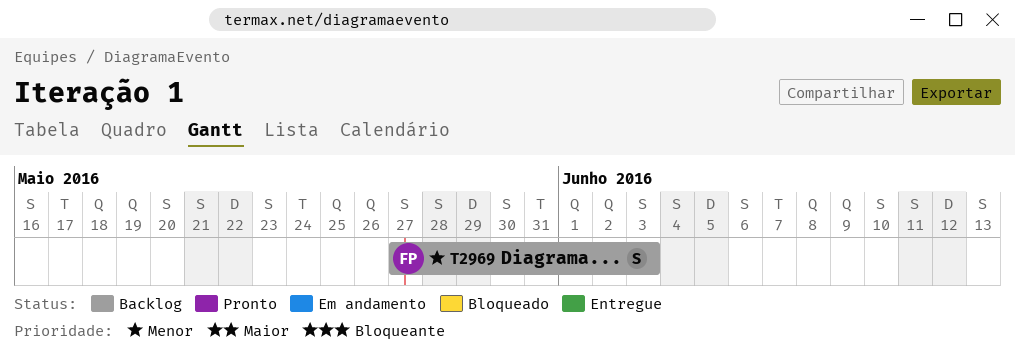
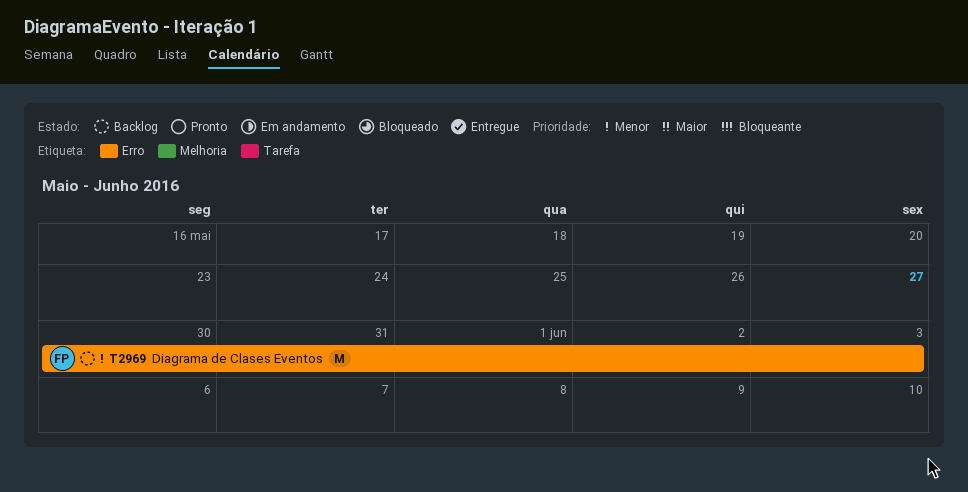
T2969, estimate: S -> M
T2969, start: May 27 -> May 30

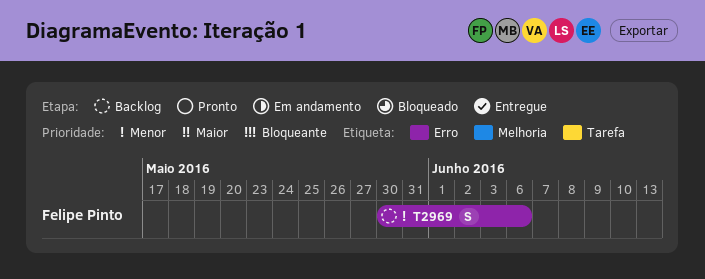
T2969, estimate: M -> S
T2969, due: Jun 3 -> Jun 6

